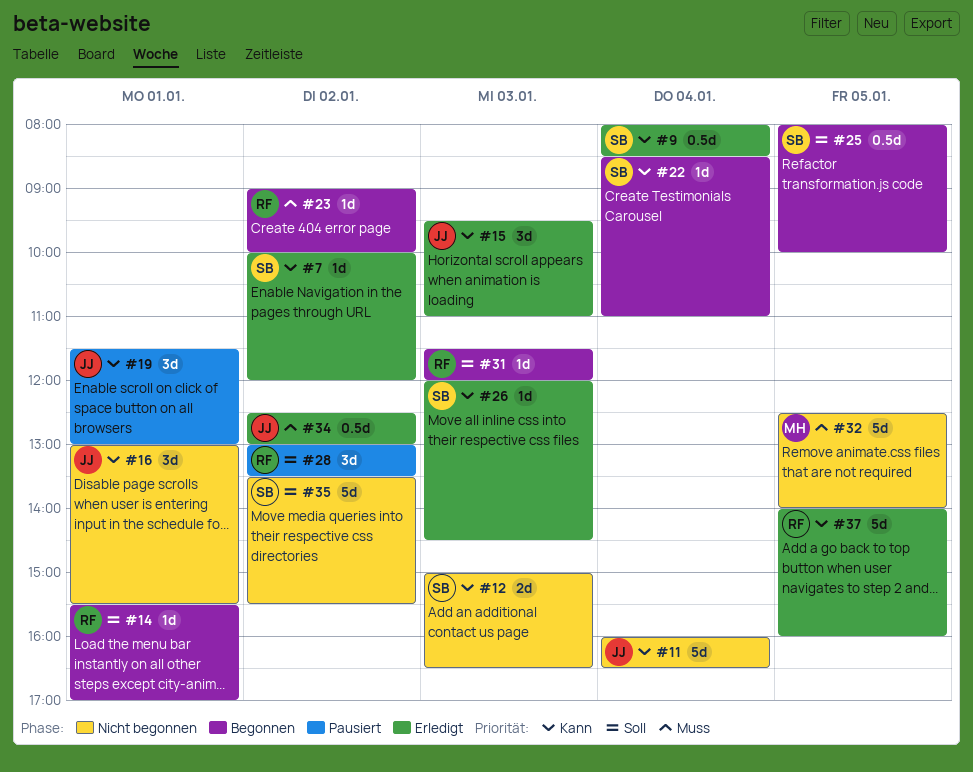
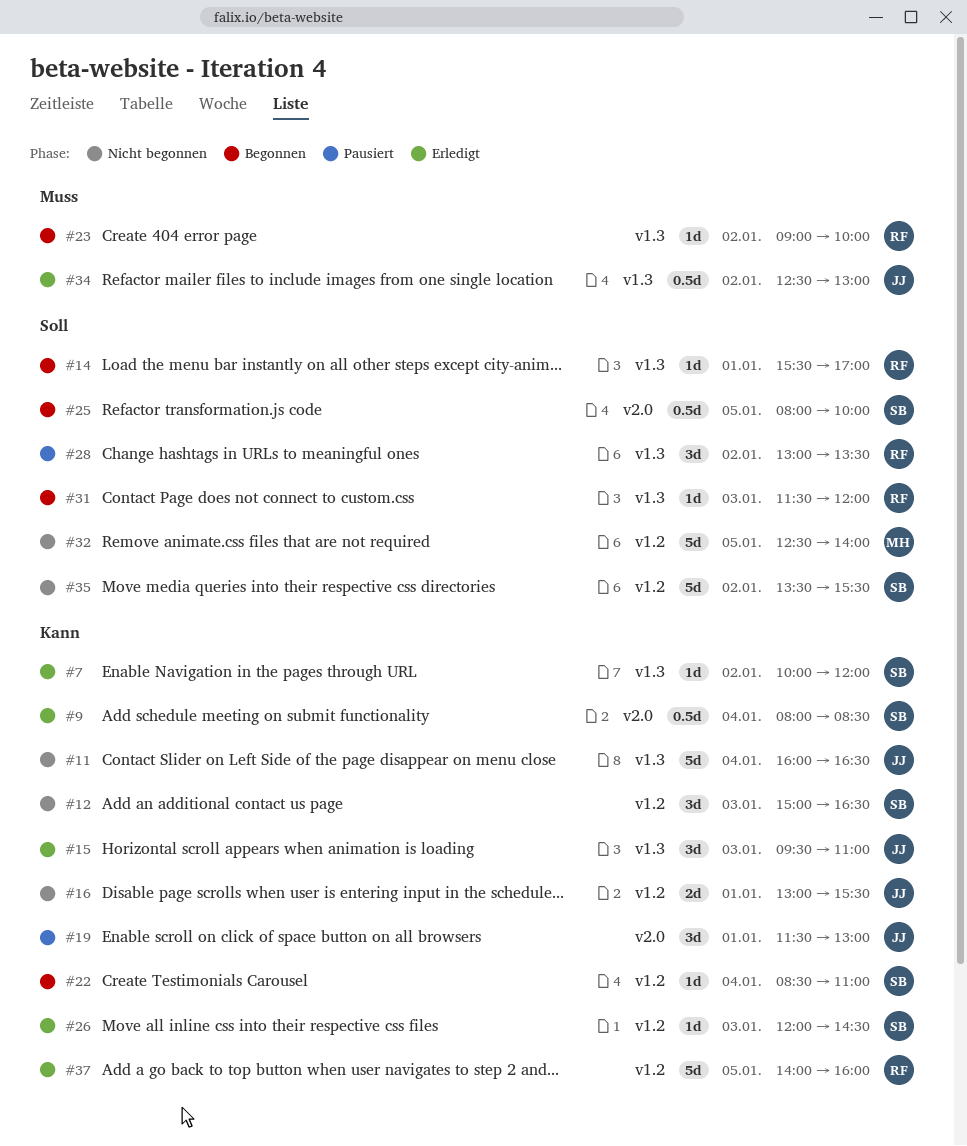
#12, estimate: 2d -> 3d
#16, estimate: 3d -> 2d
#32, priority: Muss -> Soll

